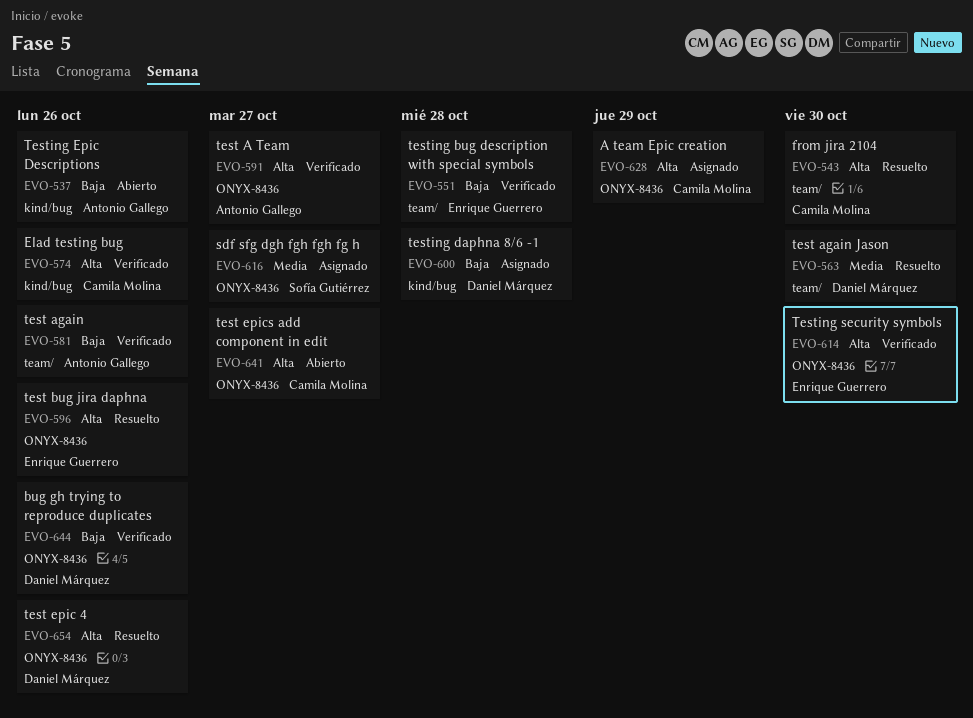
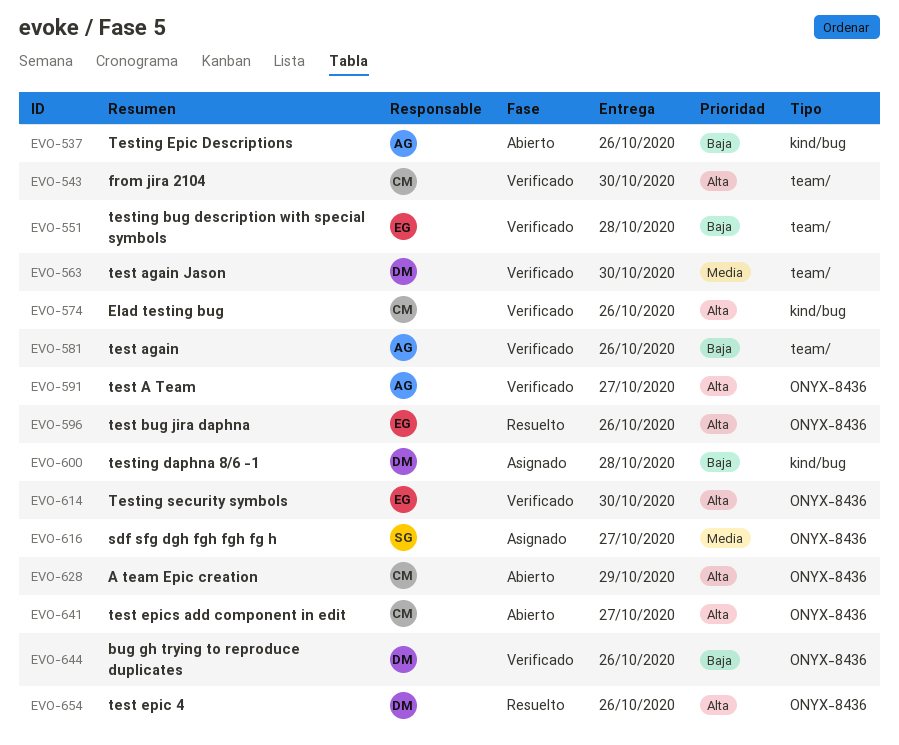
EVO-543, status: Resuelto -> Verificado
EVO-563, status: Resuelto -> Verificado
EVO-628, status: Asignado -> Abierto

